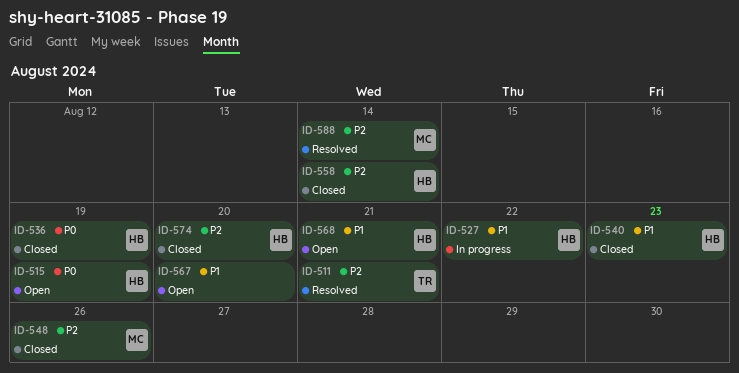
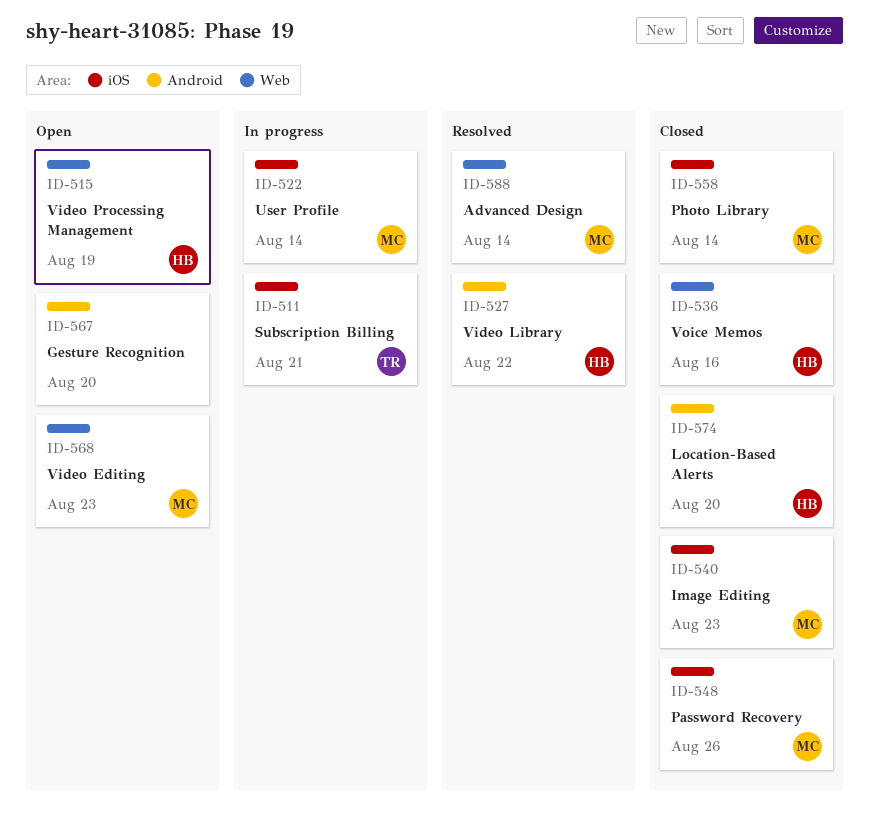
ID-511, status: Resolved -> In progress
ID-522: none -> present
ID-527, status: In progress -> Resolved
ID-536, due: Aug 19 -> Aug 16
ID-540, owner: HB -> MC
ID-558, owner: HB -> MC
ID-568, owner: HB -> MC
ID-568, due: Aug 21 -> Aug 23

